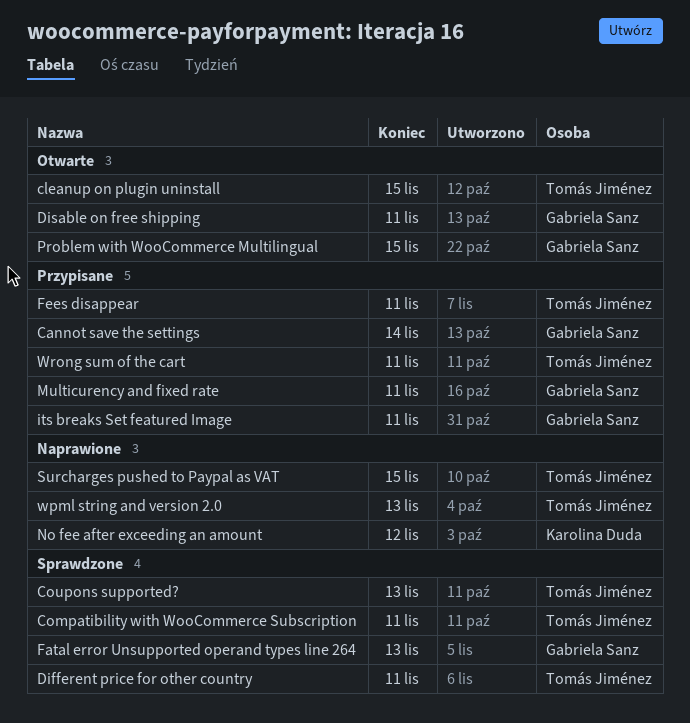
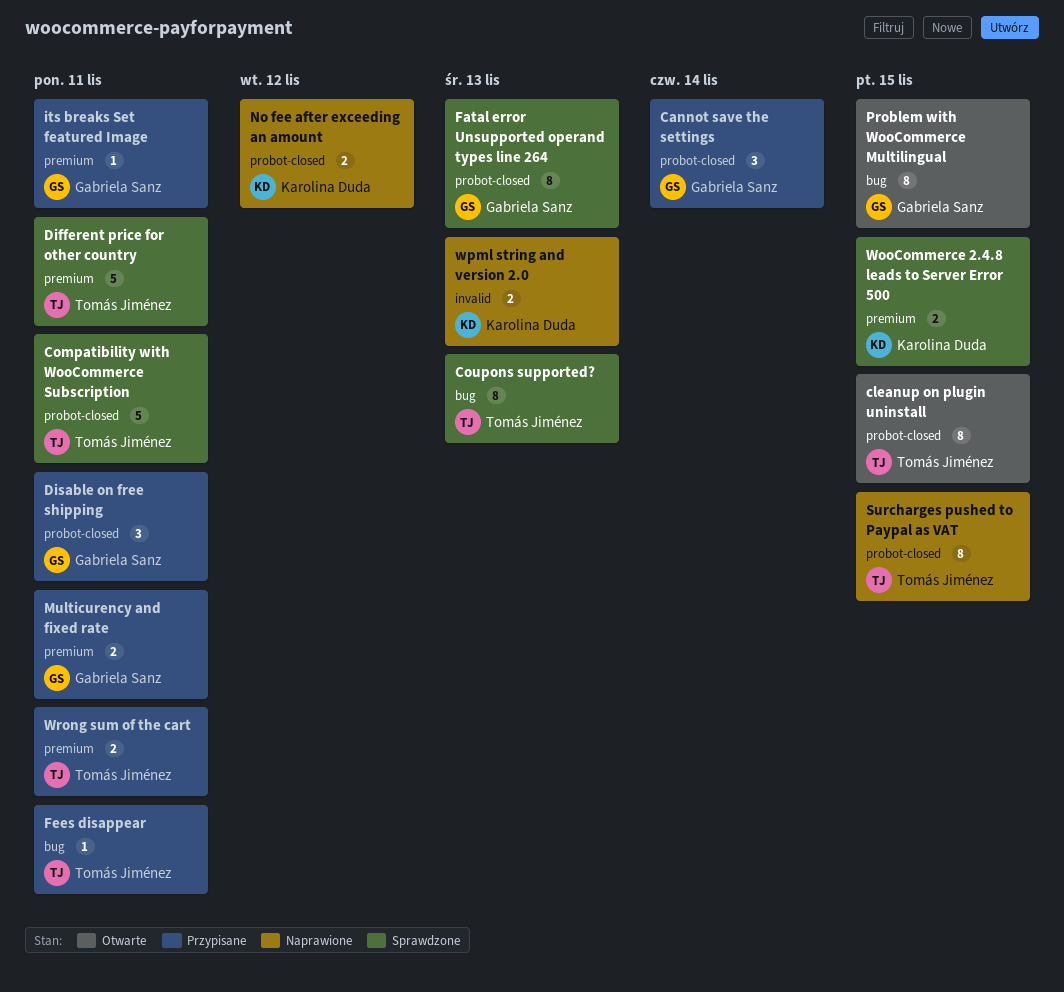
Disable on free shipping, status: Otwarte -> Przypisane
WooCommerce 2.4.8 leads to Server Error 500: none -> present
wpml string and version 2.0, owner: Tomás Jiménez -> Karolina Duda

